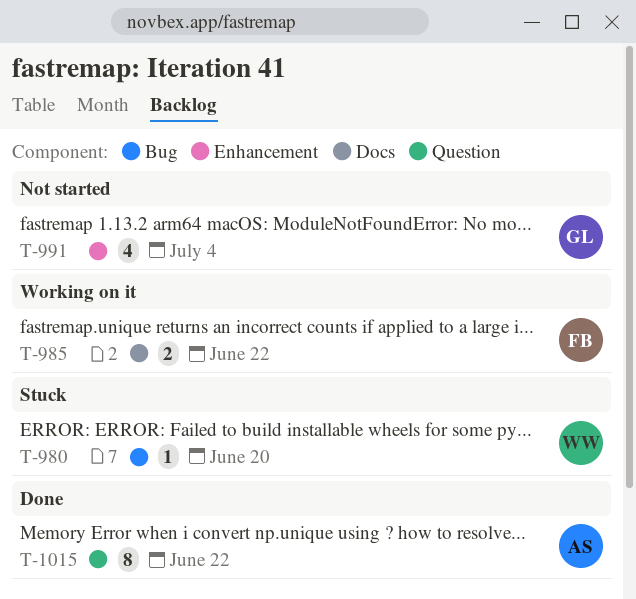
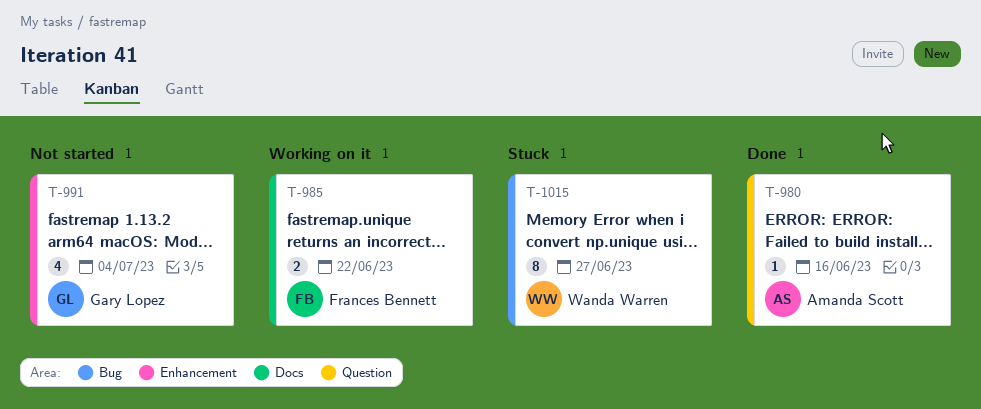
T-980, status: Stuck -> Done
T-980, owner: Wanda Warren -> Amanda Scott
T-980, label: Bug -> Question
T-980, due: Jun 20 -> Jun 16
T-1015, status: Done -> Stuck
T-1015, owner: Amanda Scott -> Wanda Warren
T-1015, label: Question -> Bug
T-1015, due: Jun 22 -> Jun 27

